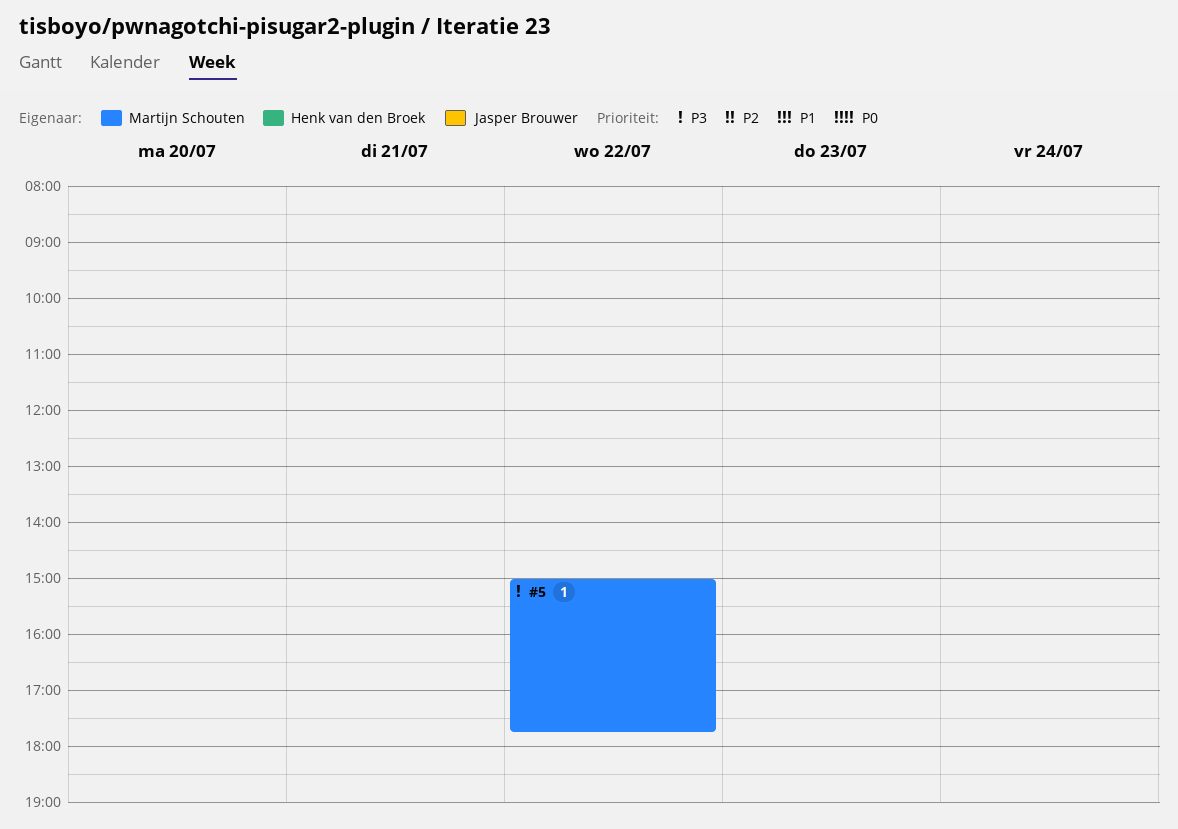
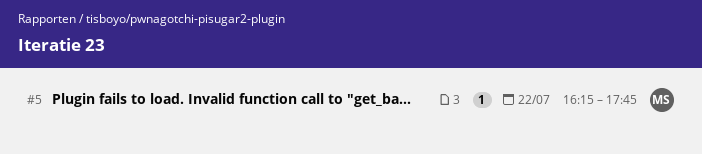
#5, begins: 15:00 -> 16:15

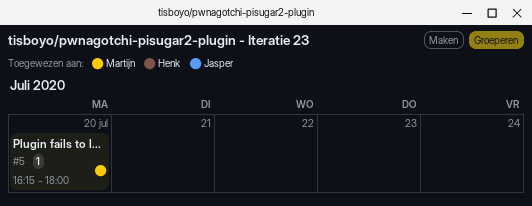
#5, day: Jul 22 -> Jul 20
#5, ends: 17:45 -> 18:00

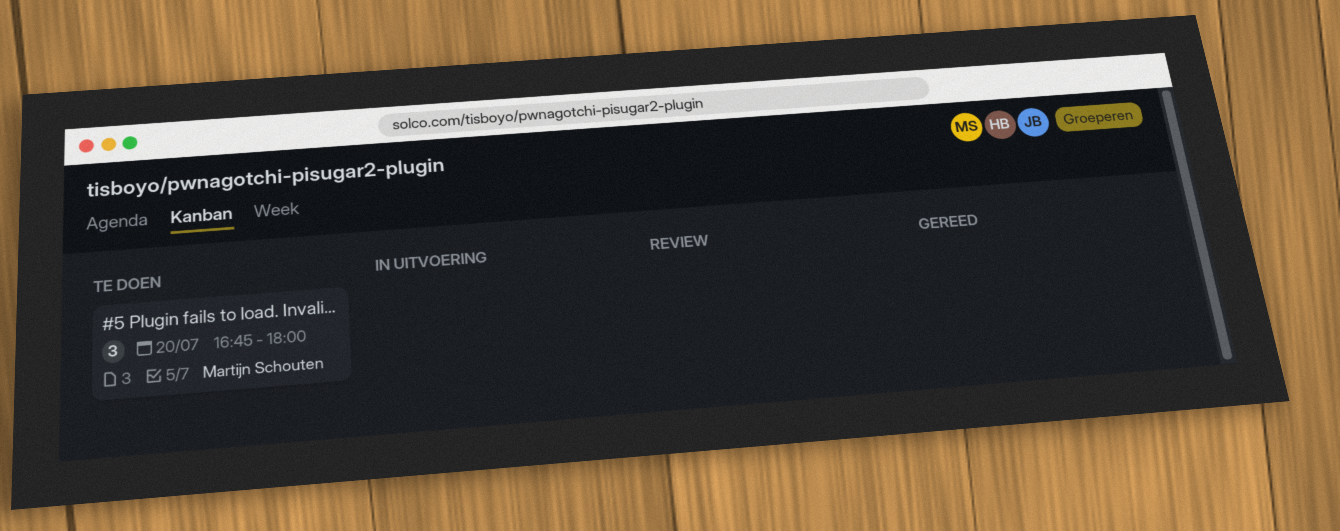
#5, estimate: 1 -> 3
#5, begins: 16:15 -> 16:45

